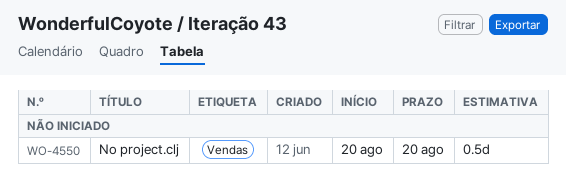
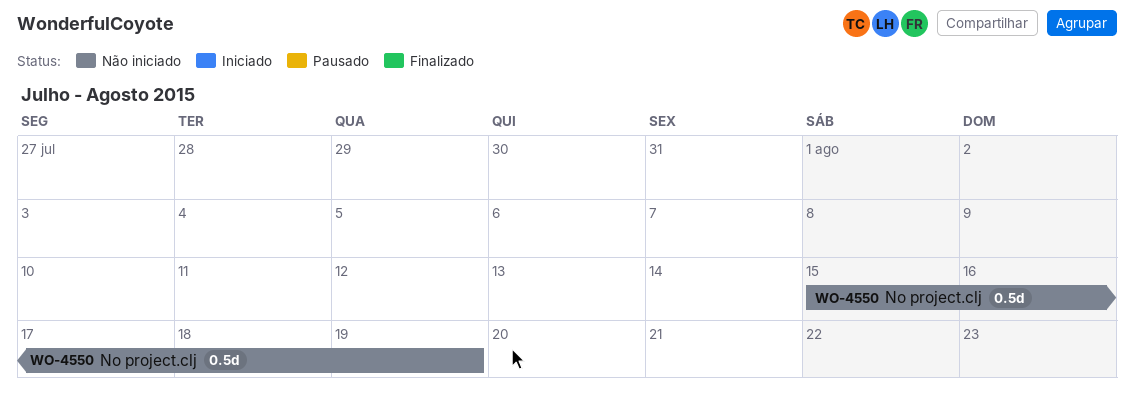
WO-4550, start: Aug 20 -> Aug 15
WO-4550, due: Aug 20 -> Aug 19

